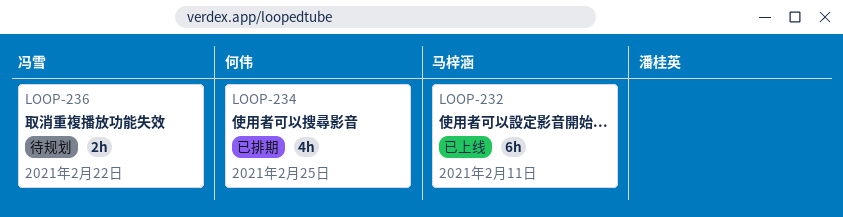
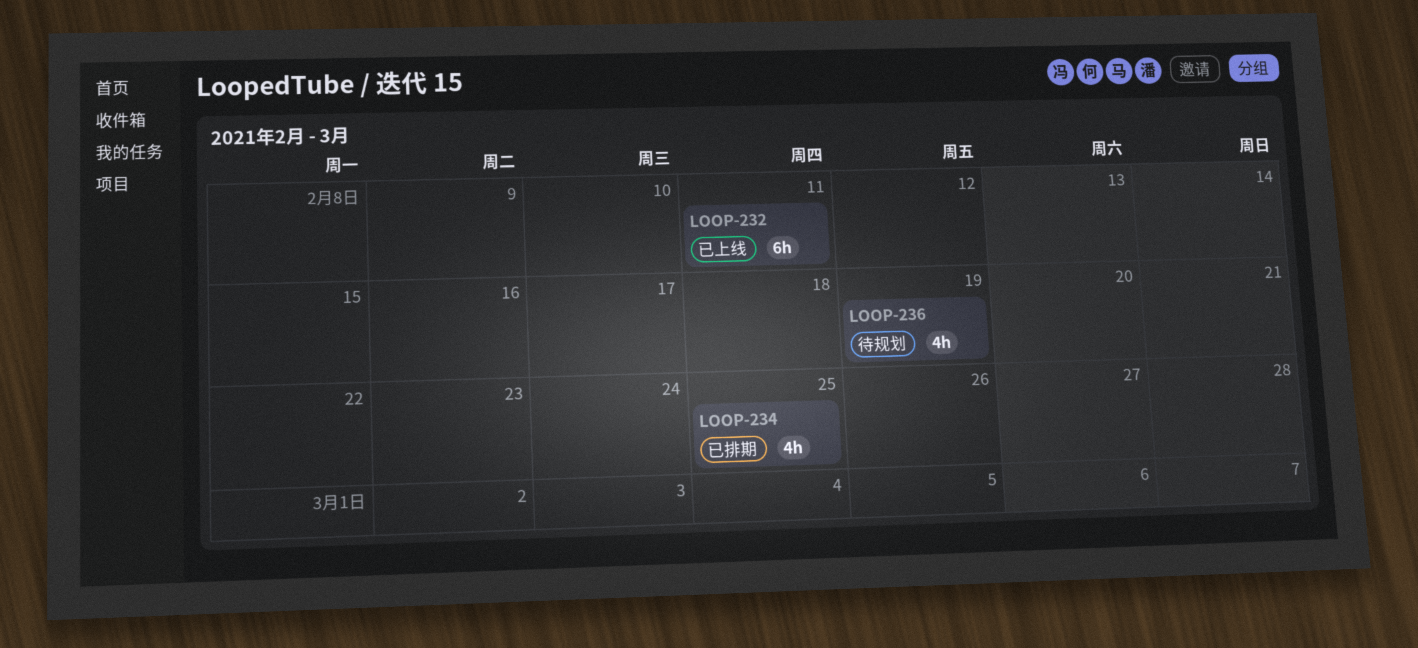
LOOP-236, estimate: 2h -> 4h
LOOP-236, due: Feb 22 -> Feb 19

